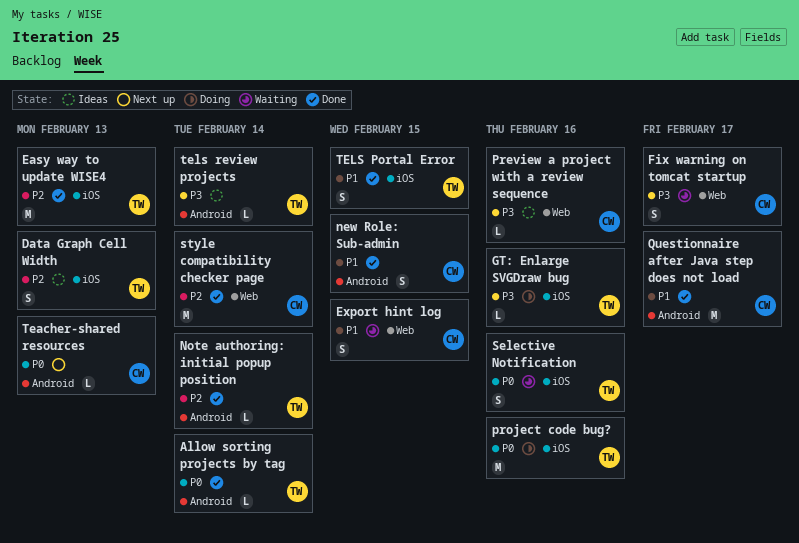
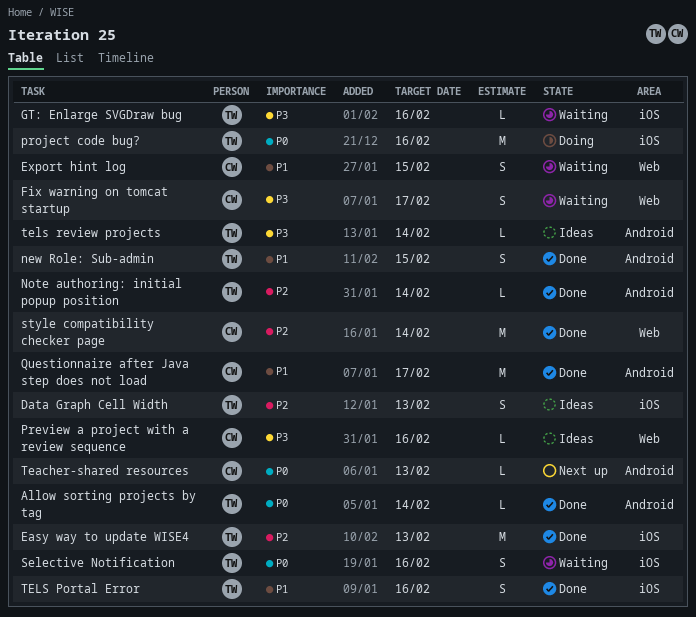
GT: Enlarge SVGDraw bug, status: Doing -> Waiting
new Role: Sub-admin, owner: CW -> TW
TELS Portal Error, due: Feb 15 -> Feb 16

